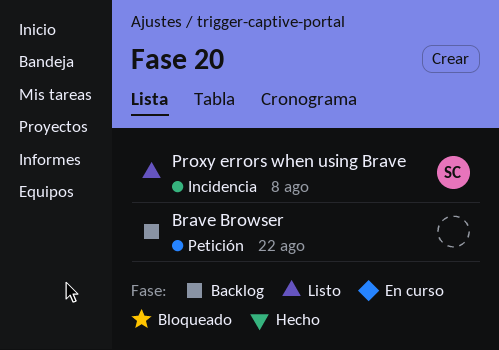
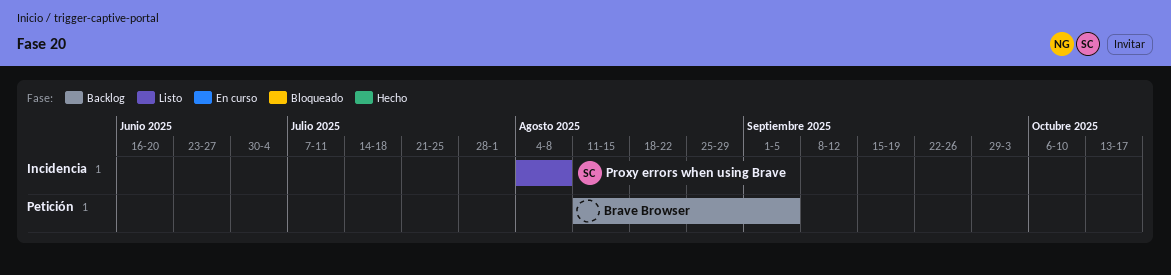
Brave Browser, due: Aug 22 -> Sep 5

